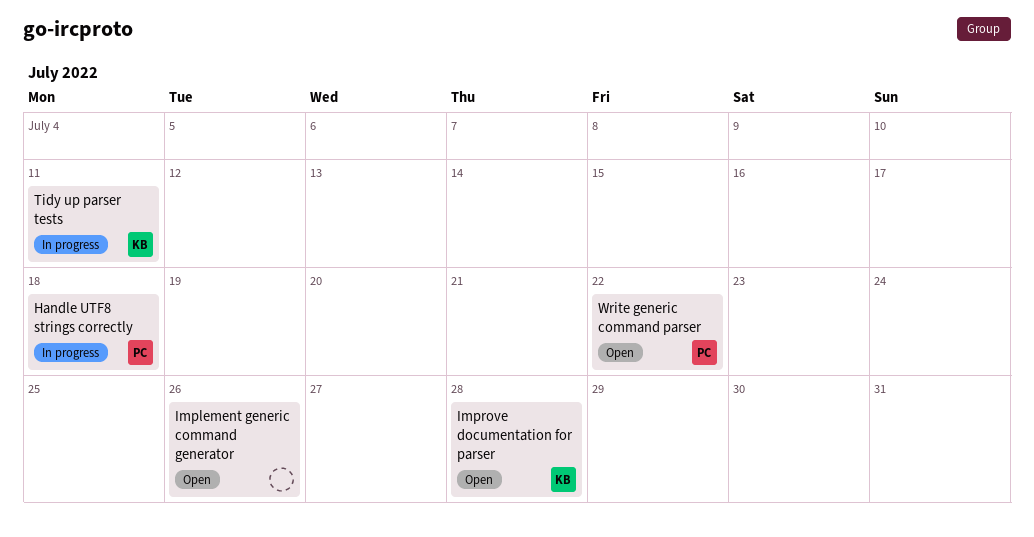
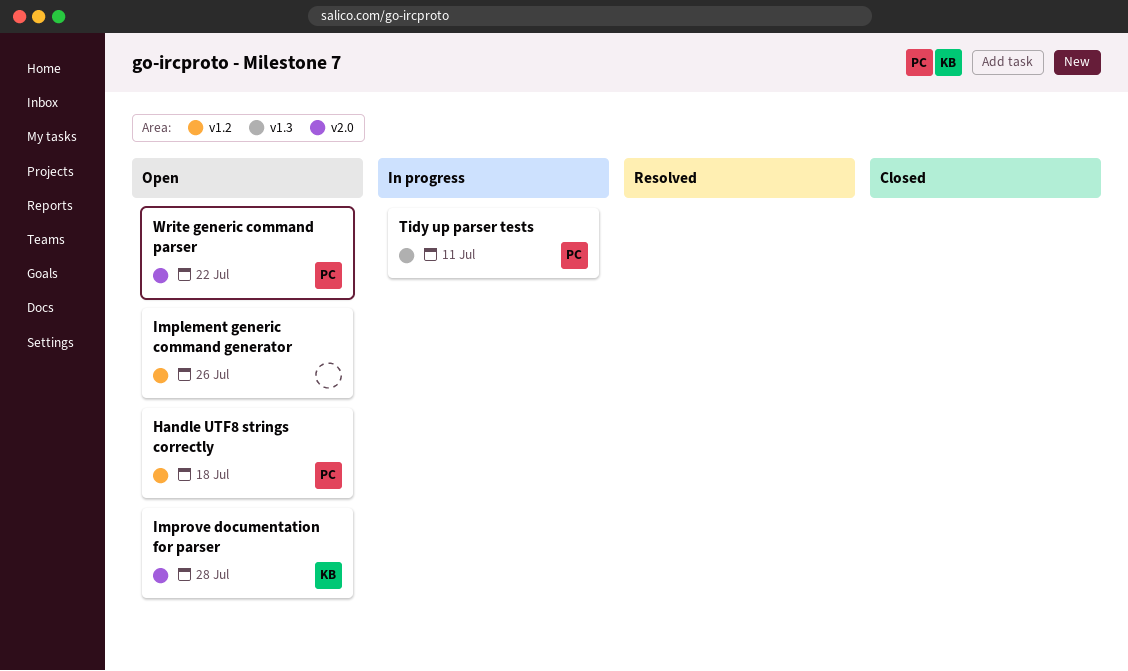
Handle UTF8 strings correctly, status: In progress -> Open
Tidy up parser tests, owner: KB -> PC

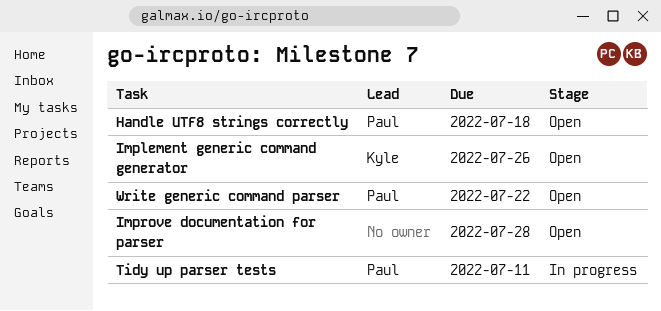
Implement generic command generator, owner: none -> Kyle
Improve documentation for parser, owner: Kyle -> none

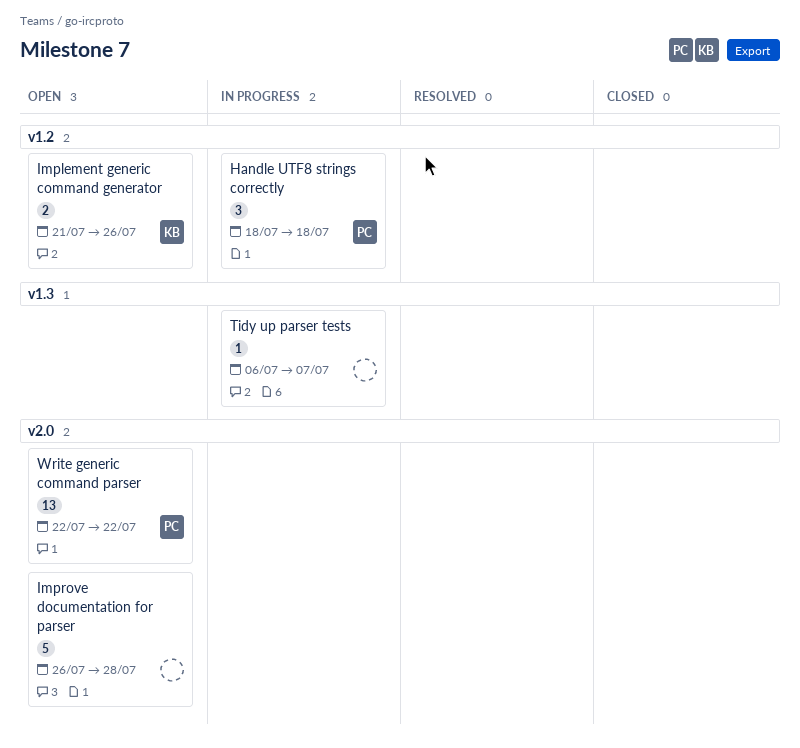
Handle UTF8 strings correctly, status: Open -> In progress
Tidy up parser tests, owner: Paul -> none
Tidy up parser tests, due: Jul 11 -> Jul 7

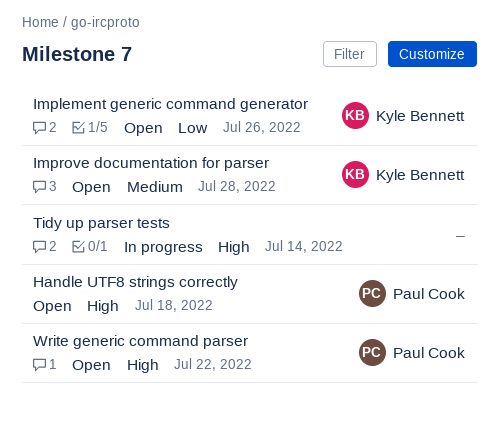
Handle UTF8 strings correctly, status: In progress -> Open
Improve documentation for parser, owner: none -> Kyle Bennett
Tidy up parser tests, due: Jul 7 -> Jul 14

